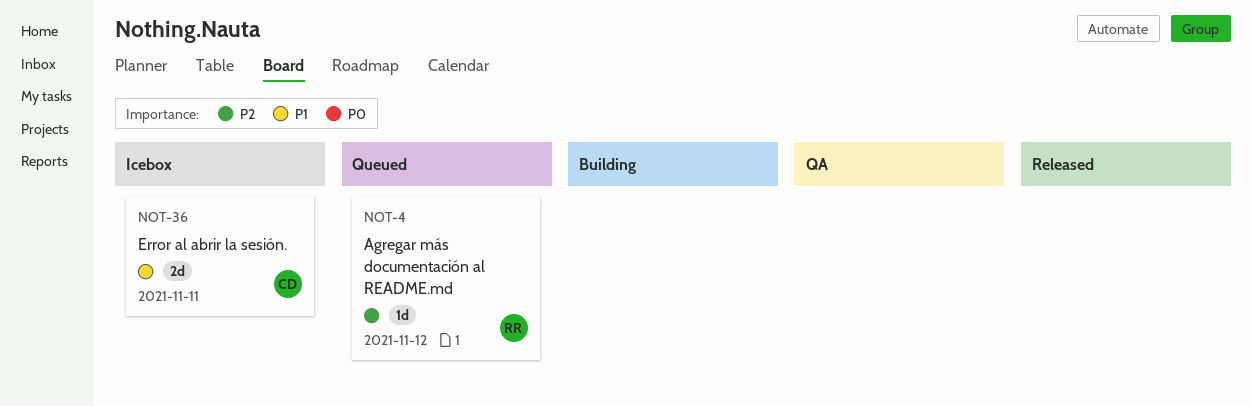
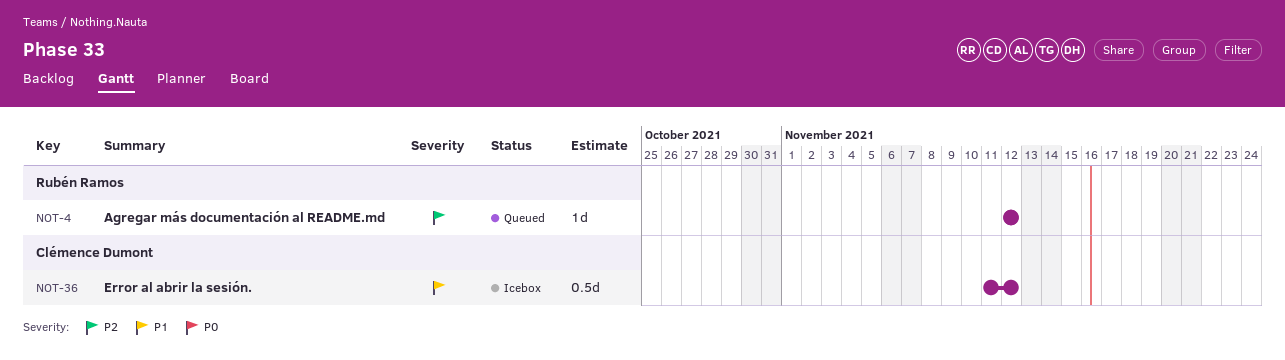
NOT-36, estimate: 2d -> 0.5d
NOT-36, due: Nov 11 -> Nov 12

